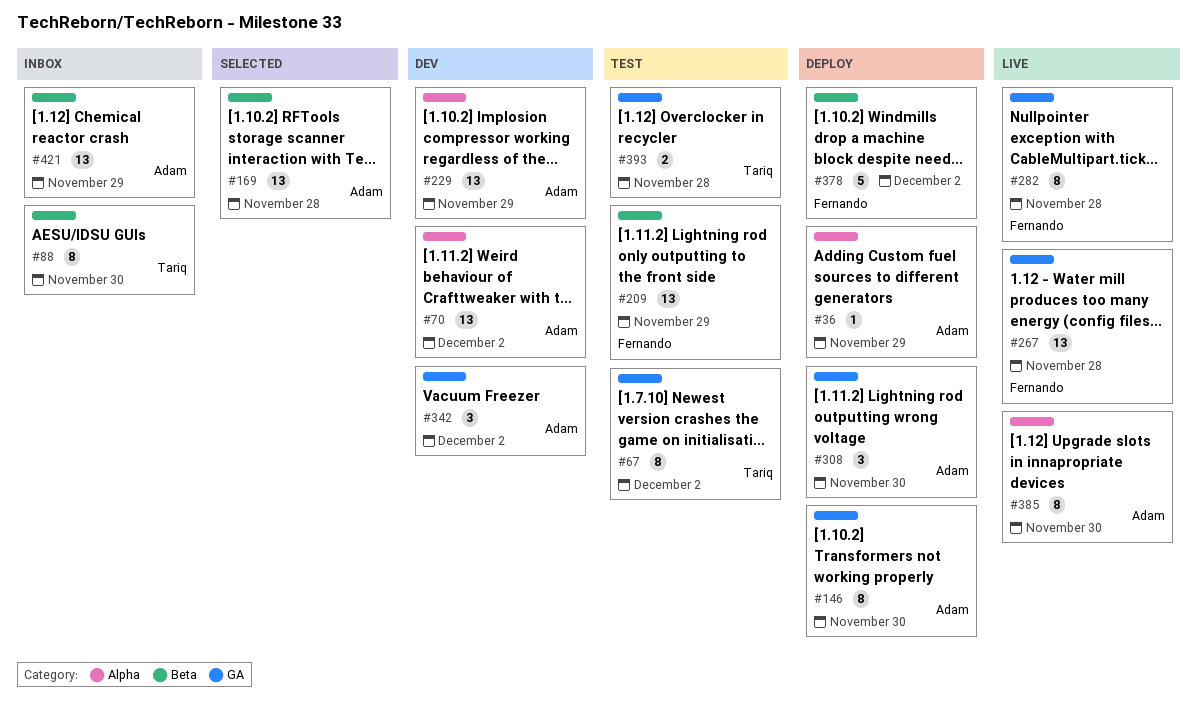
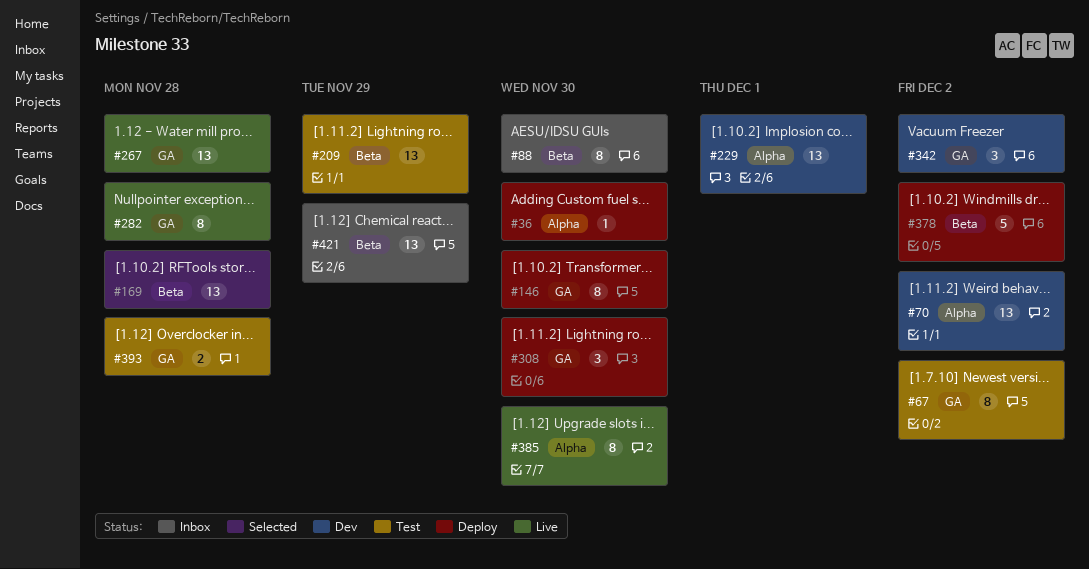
#36, due: Nov 29 -> Nov 30
#229, due: Nov 29 -> Dec 1

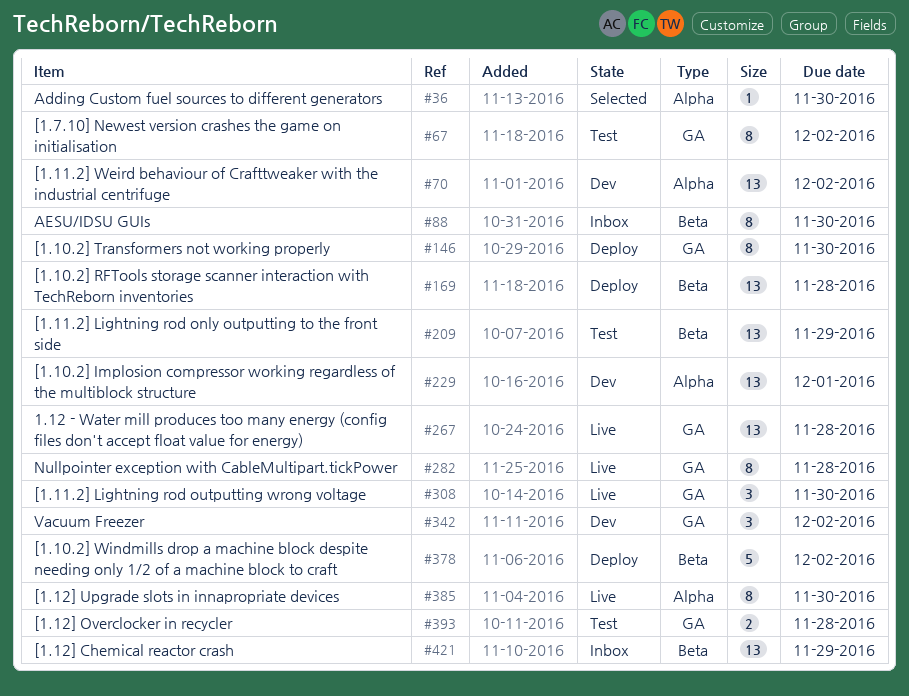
#36, status: Deploy -> Selected
#169, status: Selected -> Deploy
#308, status: Deploy -> Live

